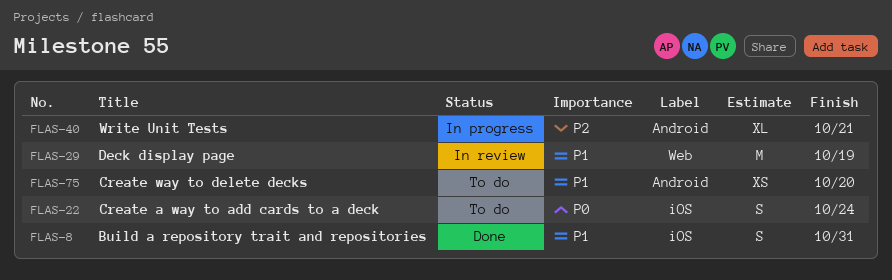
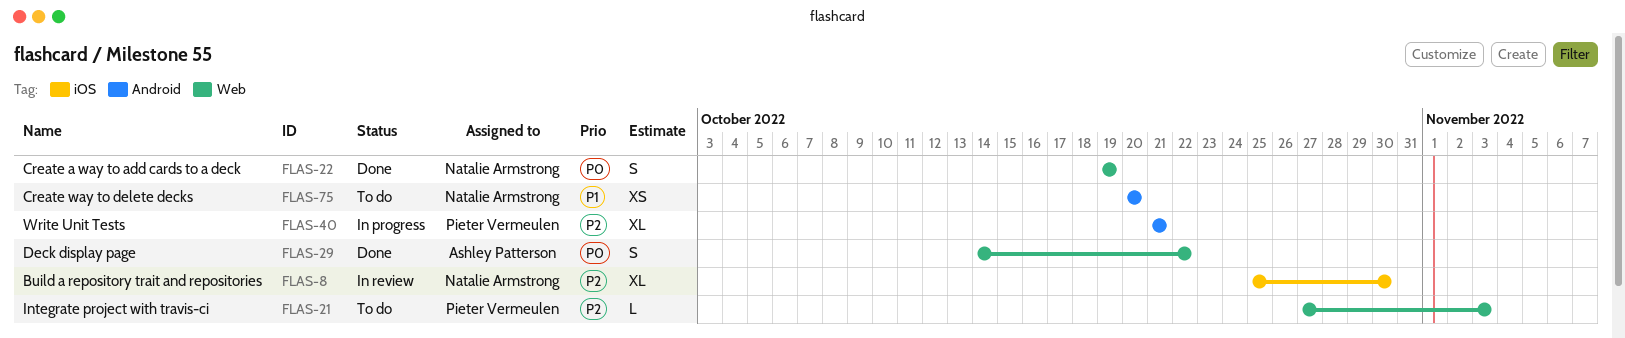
FLAS-8, status: Done -> In review
FLAS-8, priority: P1 -> P2
FLAS-8, estimate: S -> XL
FLAS-8, due: Oct 31 -> Oct 30
FLAS-21: none -> present
FLAS-22, status: To do -> Done
FLAS-22, label: iOS -> Web
FLAS-22, due: Oct 24 -> Oct 19
FLAS-29, status: In review -> Done
FLAS-29, priority: P1 -> P0
FLAS-29, estimate: M -> S
FLAS-29, due: Oct 19 -> Oct 22

